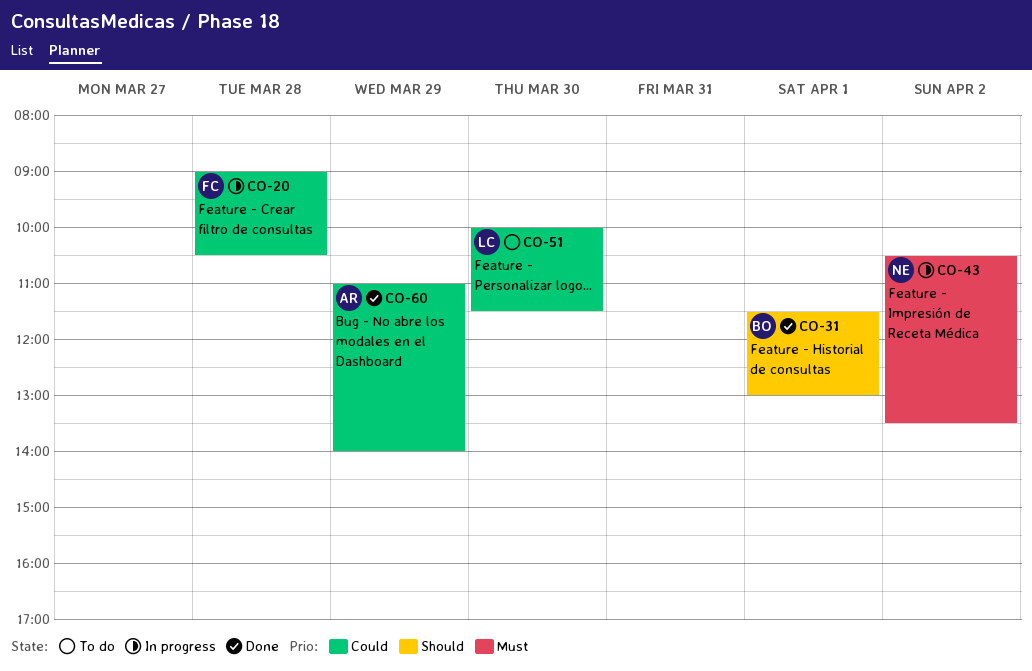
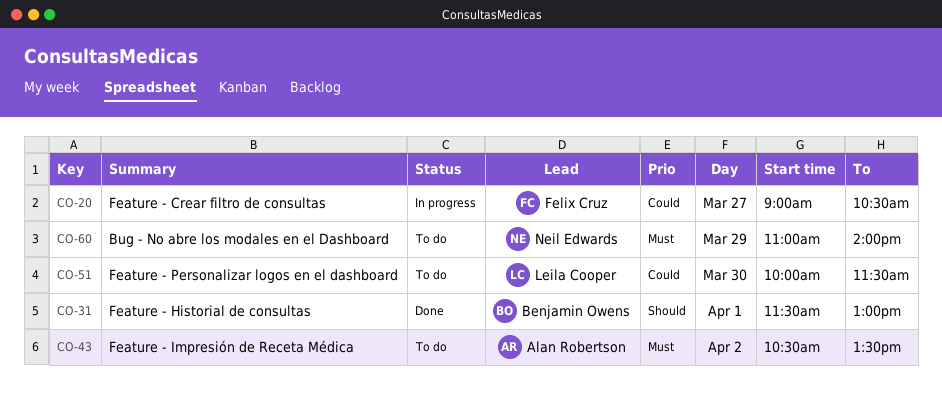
CO-20, day: Mar 28 -> Mar 27
CO-43, status: In progress -> To do
CO-43, owner: Neil Edwards -> Alan Robertson
CO-60, status: Done -> To do
CO-60, owner: Alan Robertson -> Neil Edwards
CO-60, priority: Could -> Must

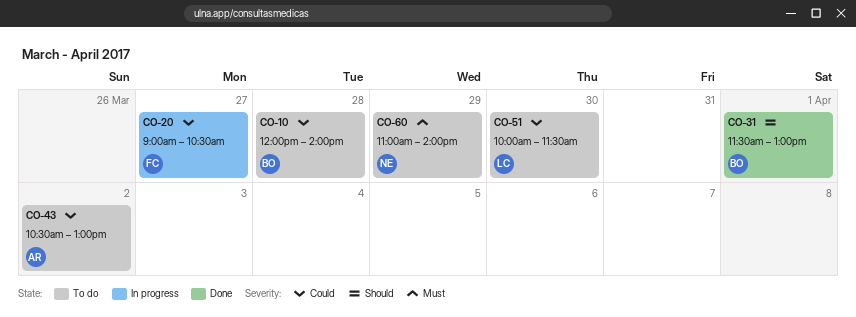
CO-10: none -> present
CO-43, priority: Must -> Could
CO-43, ends: 13:30 -> 13:00

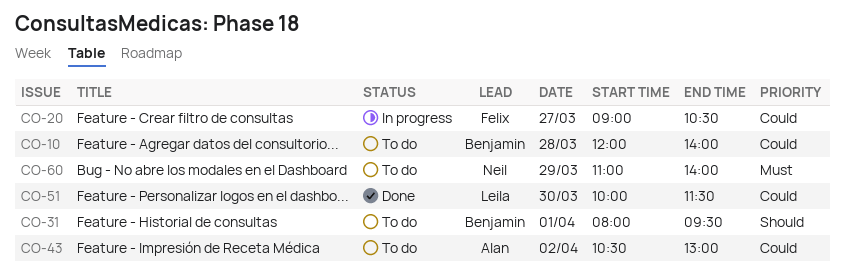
CO-31, status: Done -> To do
CO-31, begins: 11:30 -> 08:00
CO-31, ends: 13:00 -> 09:30
CO-51, status: To do -> Done

